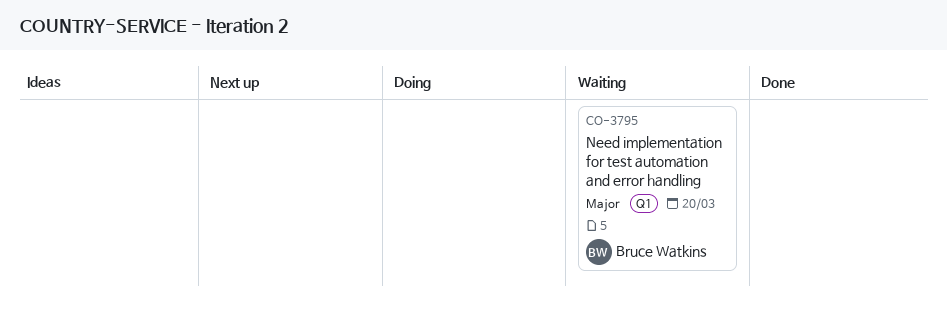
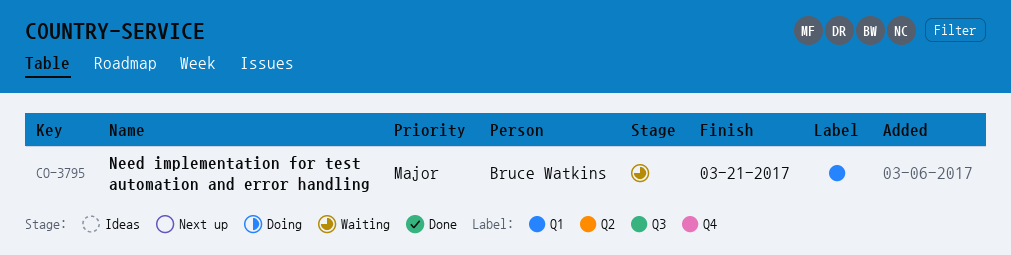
CO-3795, due: Mar 20 -> Mar 21

